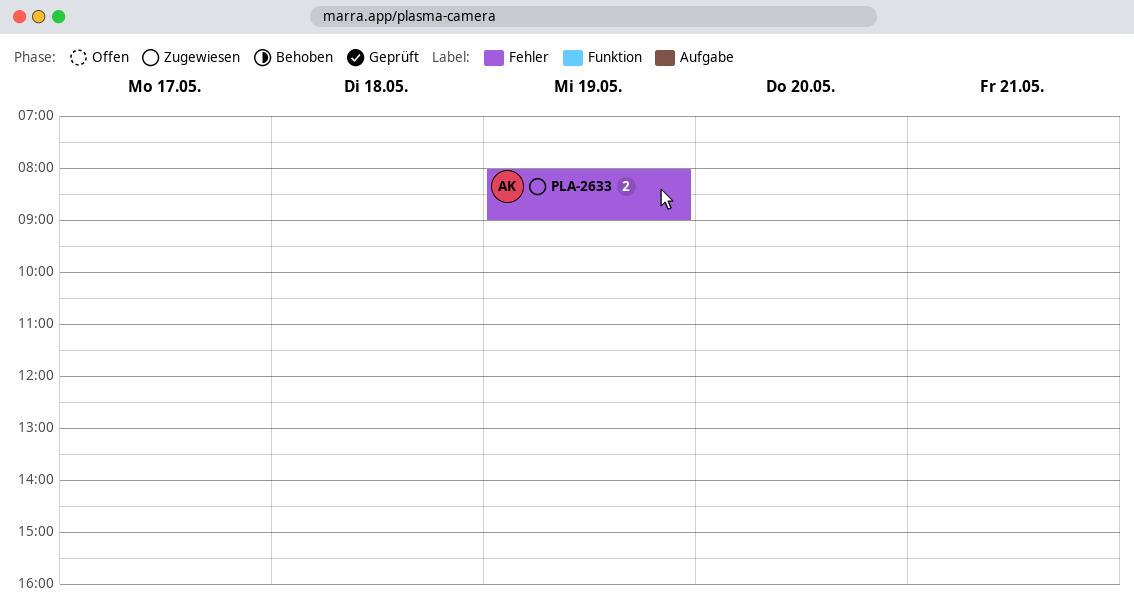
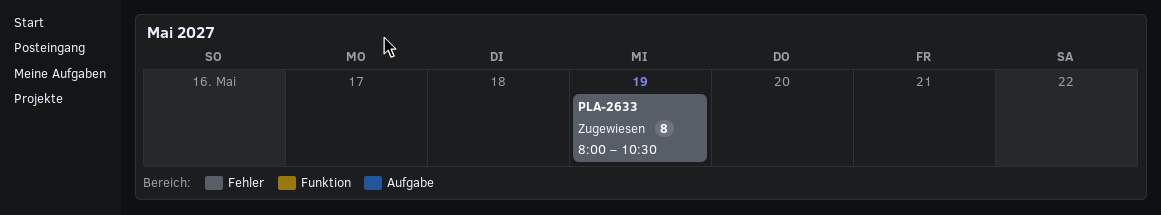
PLA-2633, estimate: 2 -> 8
PLA-2633, ends: 09:00 -> 10:30

